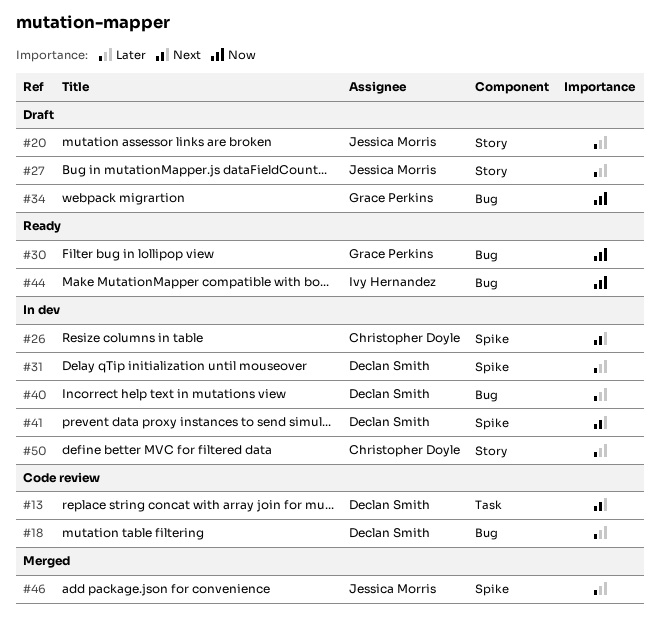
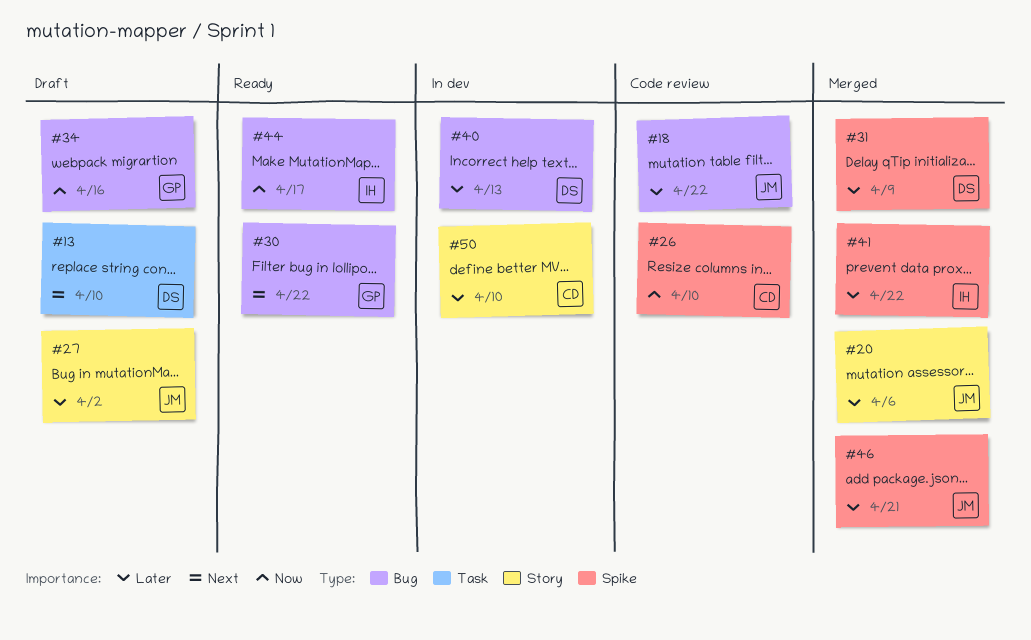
#13, status: Code review -> Draft
#18, owner: Declan Smith -> Jessica Morris
#20, status: Draft -> Merged
#26, status: In dev -> Code review
#26, priority: Next -> Now
#30, priority: Now -> Next
#31, status: In dev -> Merged
#41, status: In dev -> Merged
#41, owner: Declan Smith -> Ivy Hernandez
#41, priority: Next -> Later

